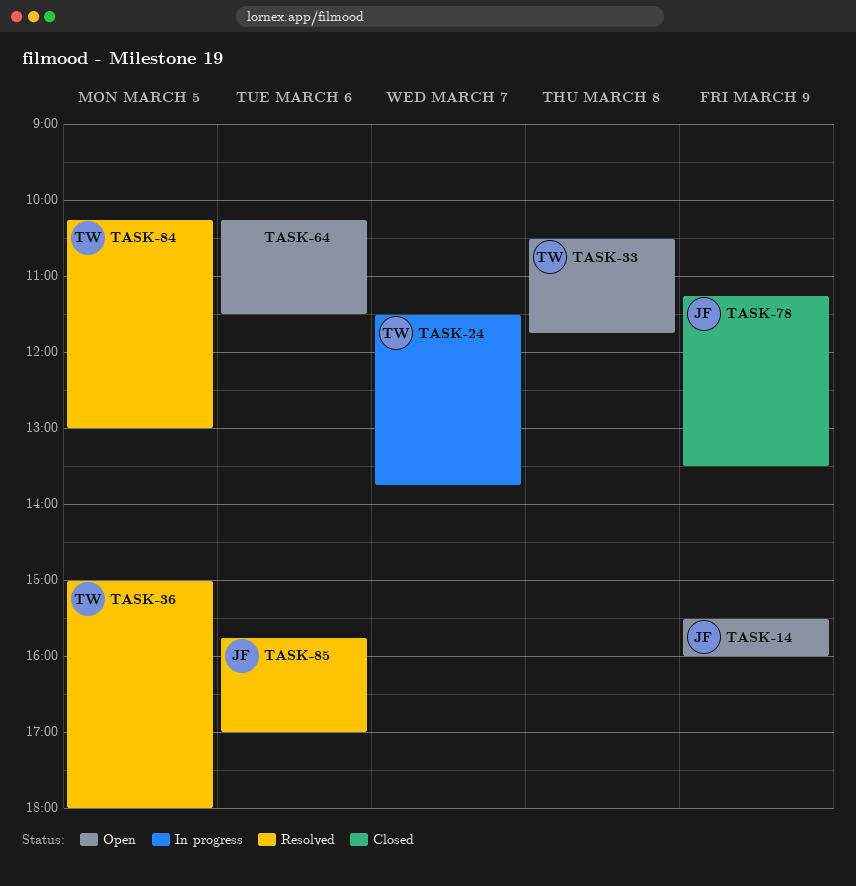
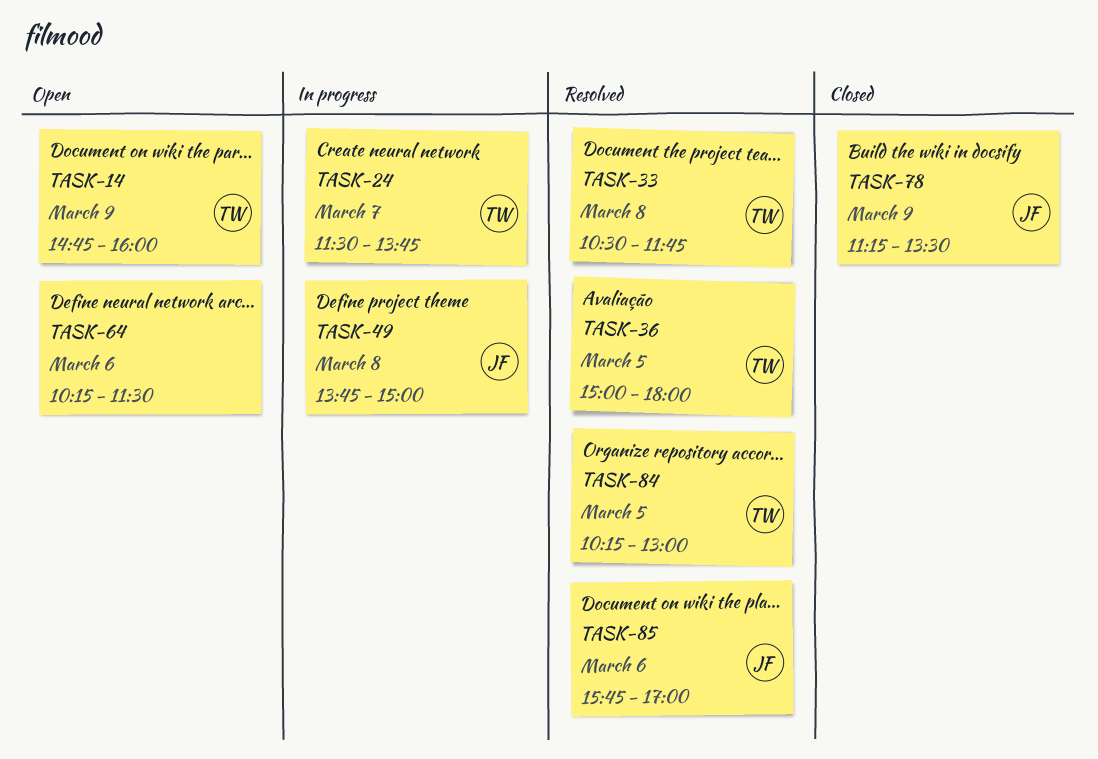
TASK-14, owner: JF -> TW
TASK-14, begins: 15:30 -> 14:45
TASK-33, status: Open -> Resolved
TASK-49: none -> present

